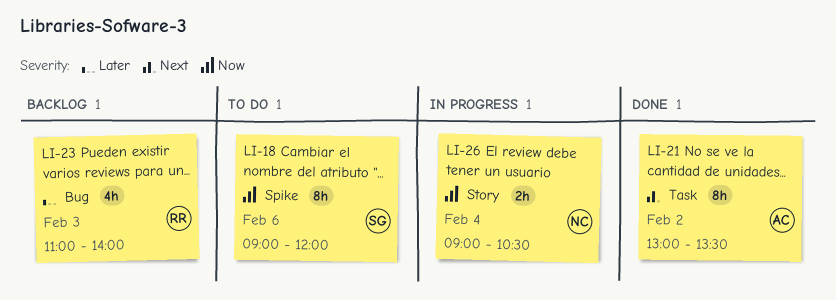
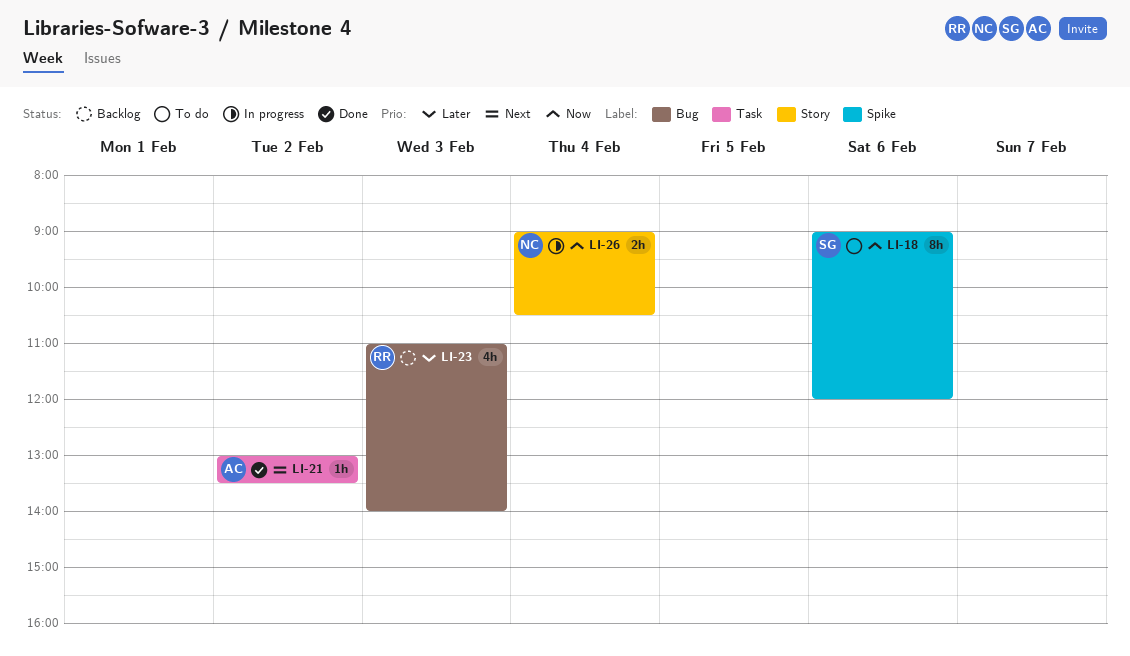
LI-21, estimate: 8h -> 1h

